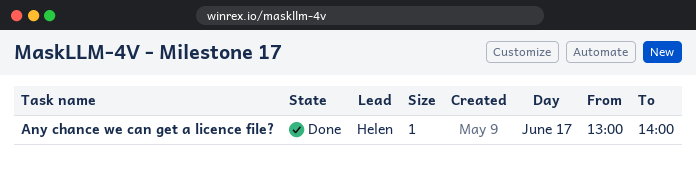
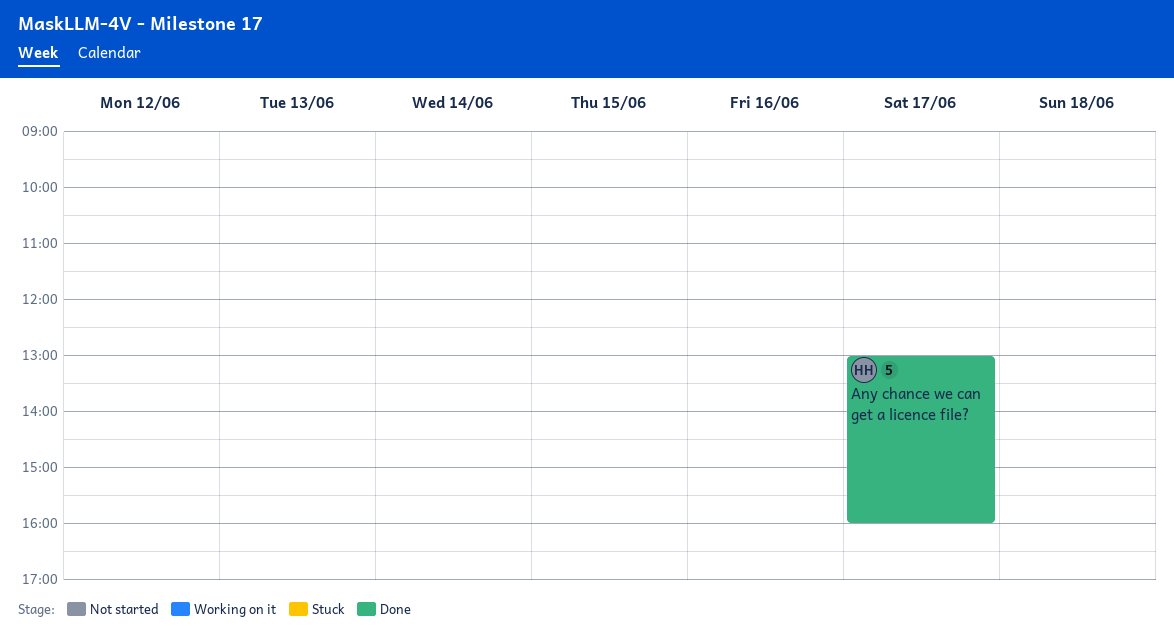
Any chance we can get a licence file?, estimate: 1 -> 5
Any chance we can get a licence file?, ends: 14:00 -> 16:00

